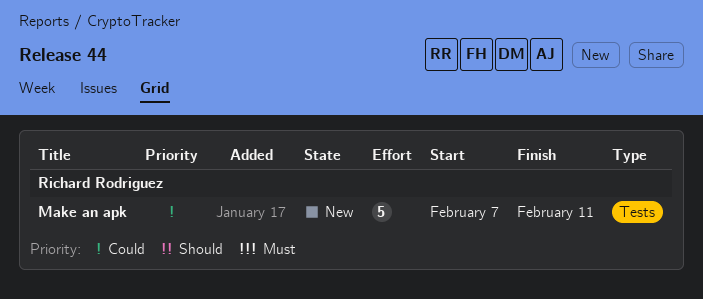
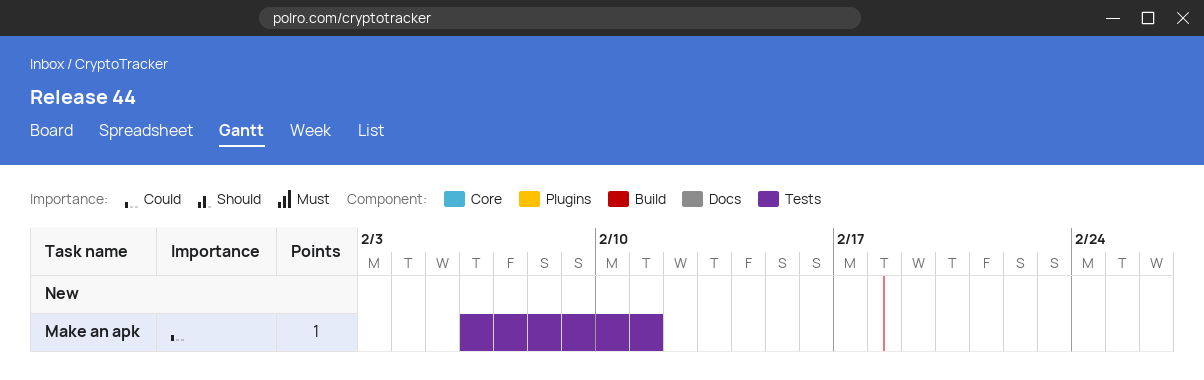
Make an apk, estimate: 5 -> 1
Make an apk, start: Feb 7 -> Feb 6

